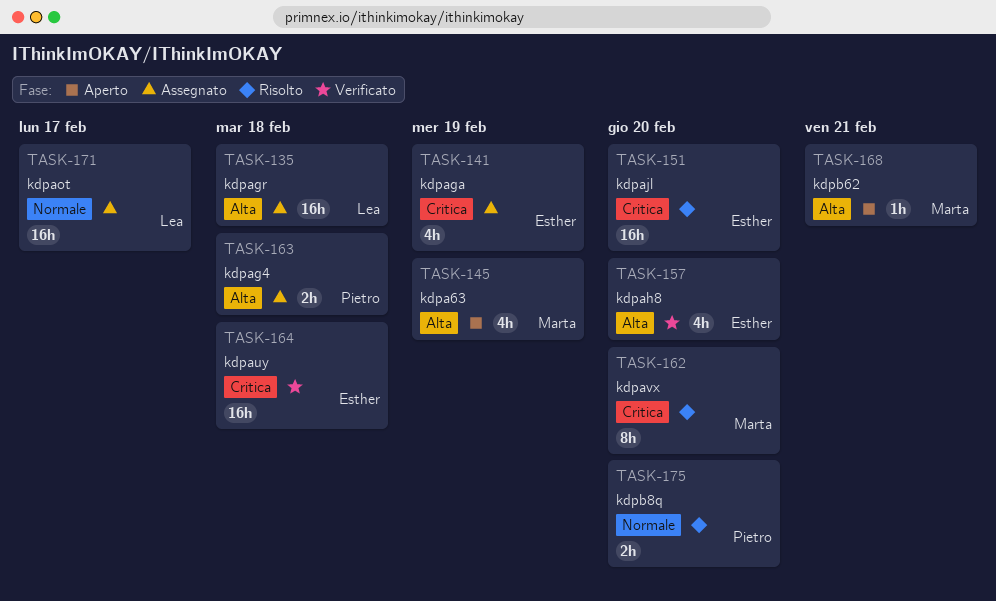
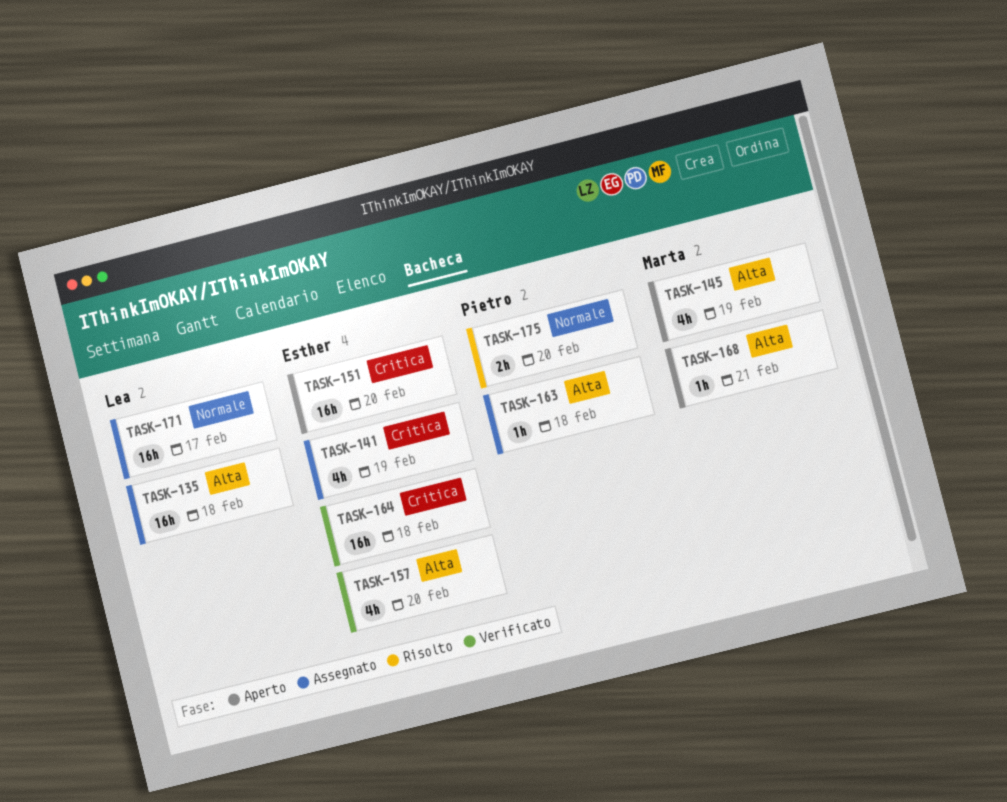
TASK-151, status: Risolto -> Aperto
TASK-162: present -> none
TASK-163, estimate: 2h -> 1h

